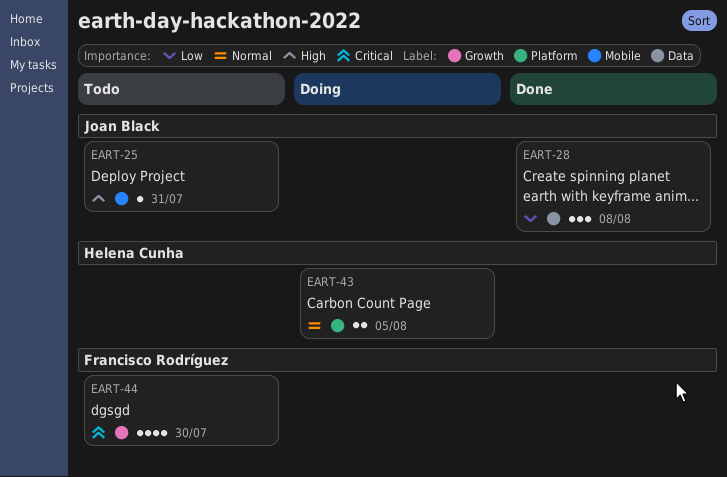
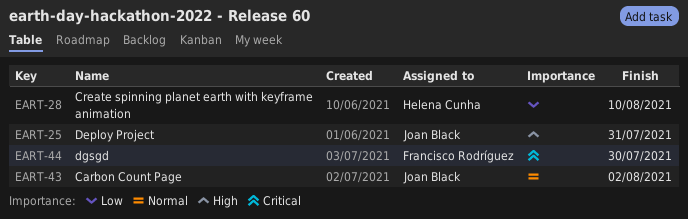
EART-28, owner: Joan Black -> Helena Cunha
EART-28, due: Aug 8 -> Aug 10
EART-43, owner: Helena Cunha -> Joan Black
EART-43, due: Aug 5 -> Aug 2

